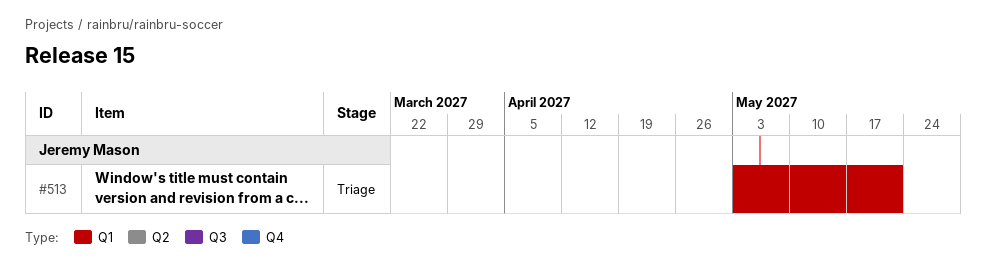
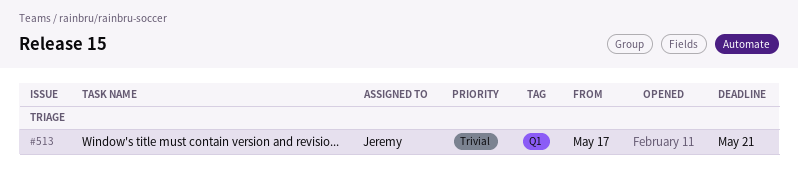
#513, start: May 3 -> May 17

